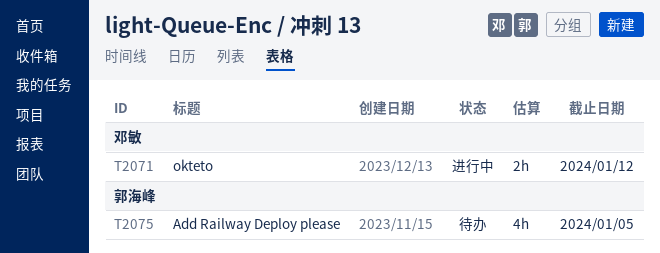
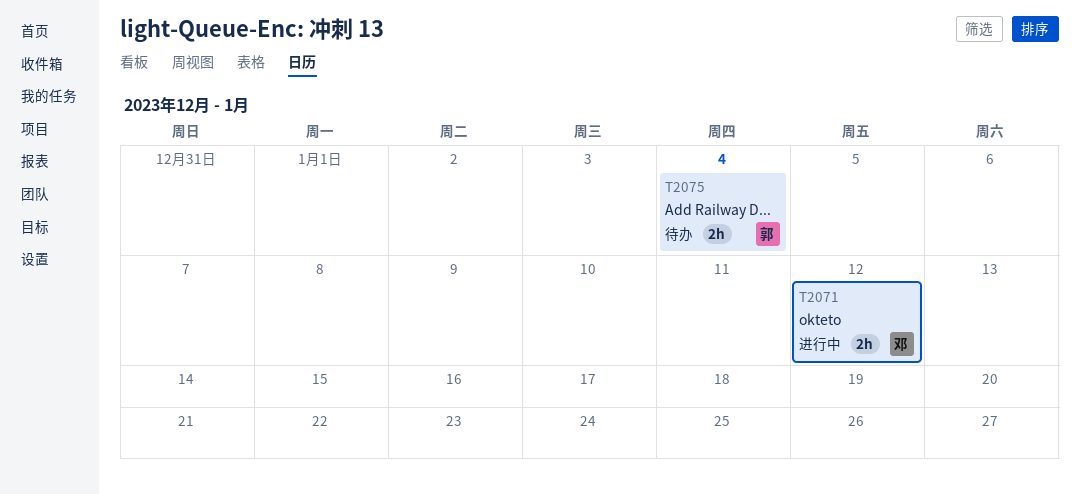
T2075, estimate: 4h -> 2h
T2075, due: Jan 5 -> Jan 4

